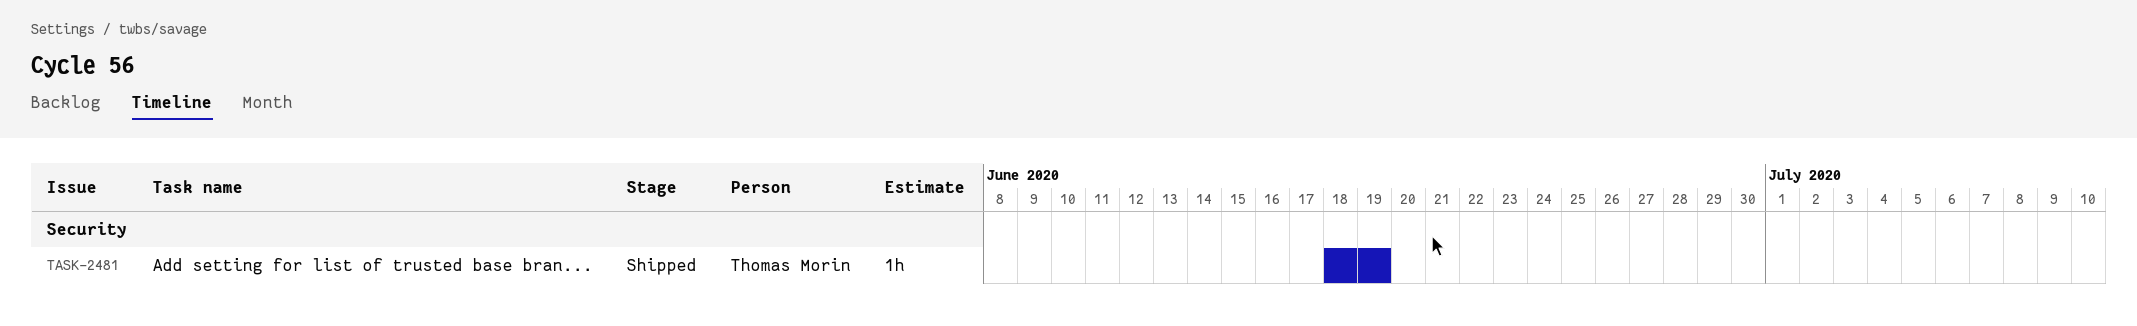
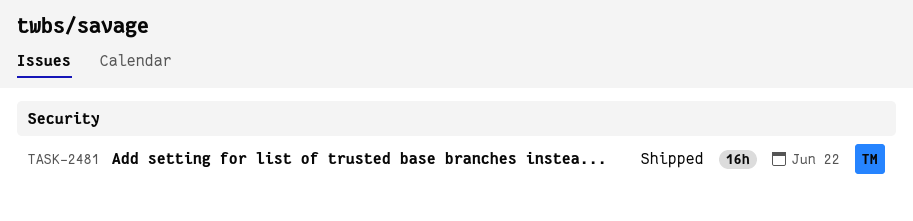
TASK-2481, estimate: 1h -> 16h
TASK-2481, due: Jun 19 -> Jun 22

